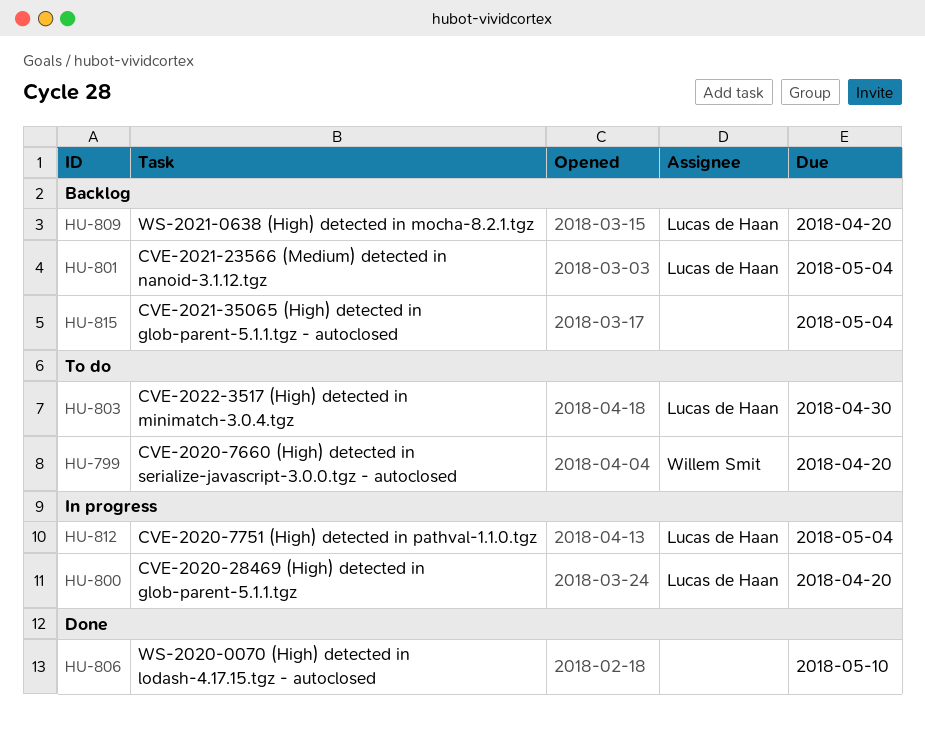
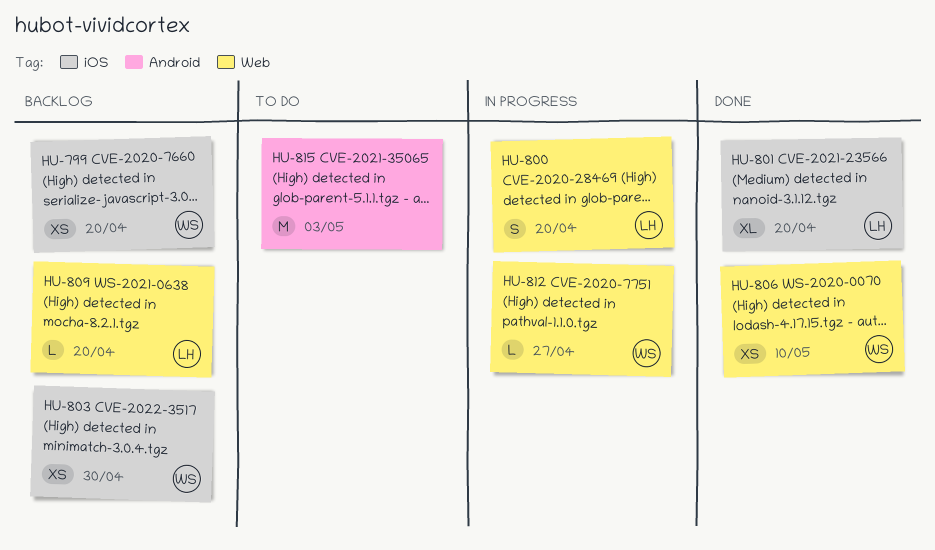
HU-799, status: To do -> Backlog
HU-801, status: Backlog -> Done
HU-801, due: May 4 -> Apr 20
HU-803, status: To do -> Backlog
HU-803, owner: Lucas de Haan -> Willem Smit
HU-806, owner: none -> Willem Smit
HU-812, owner: Lucas de Haan -> Willem Smit
HU-812, due: May 4 -> Apr 27
HU-815, status: Backlog -> To do
HU-815, due: May 4 -> May 3

